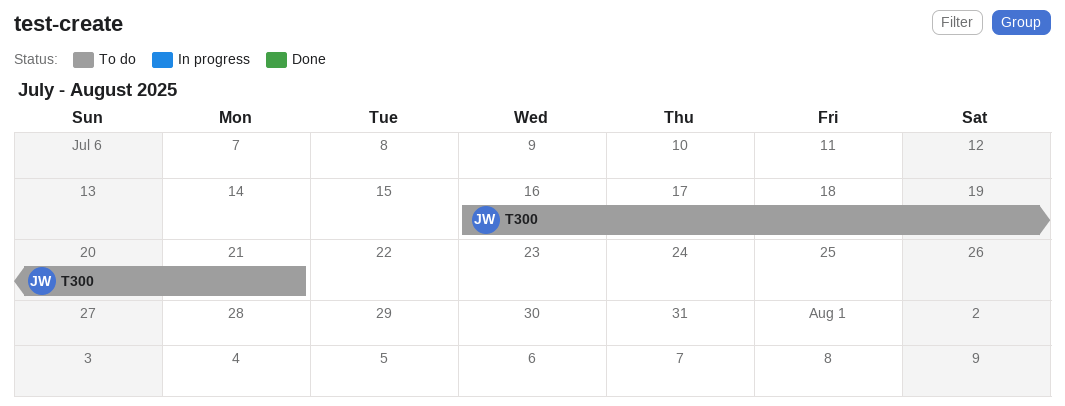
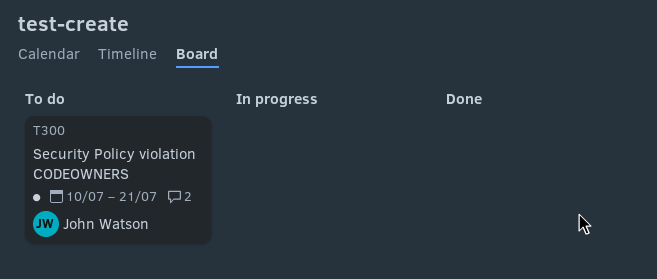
T300, start: Jul 16 -> Jul 10

